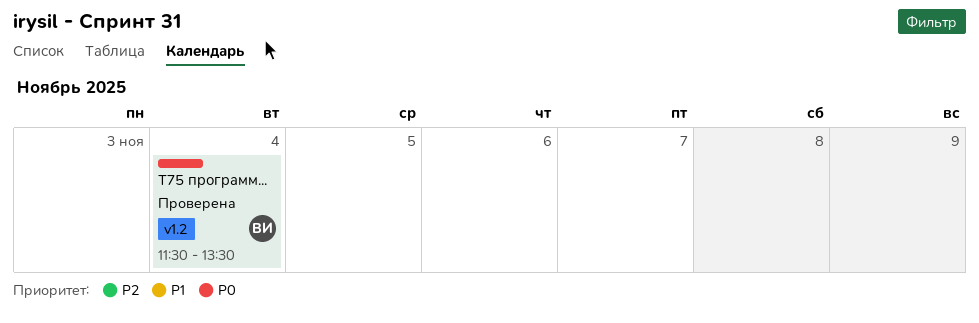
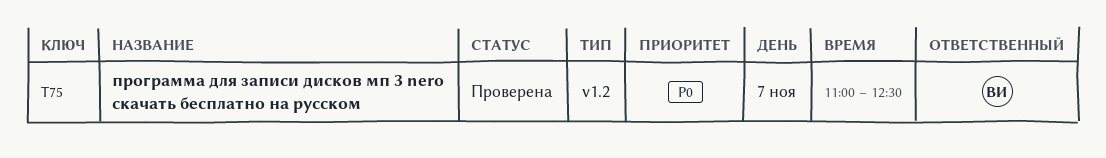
T75, day: Nov 4 -> Nov 7
T75, begins: 11:30 -> 11:00
T75, ends: 13:30 -> 12:30

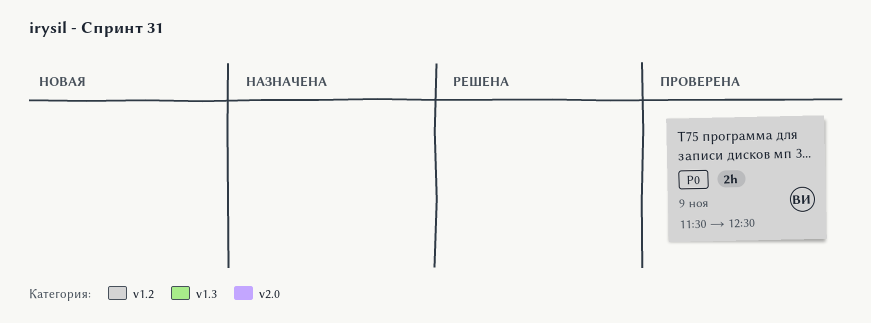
T75, day: Nov 7 -> Nov 9
T75, begins: 11:00 -> 11:30

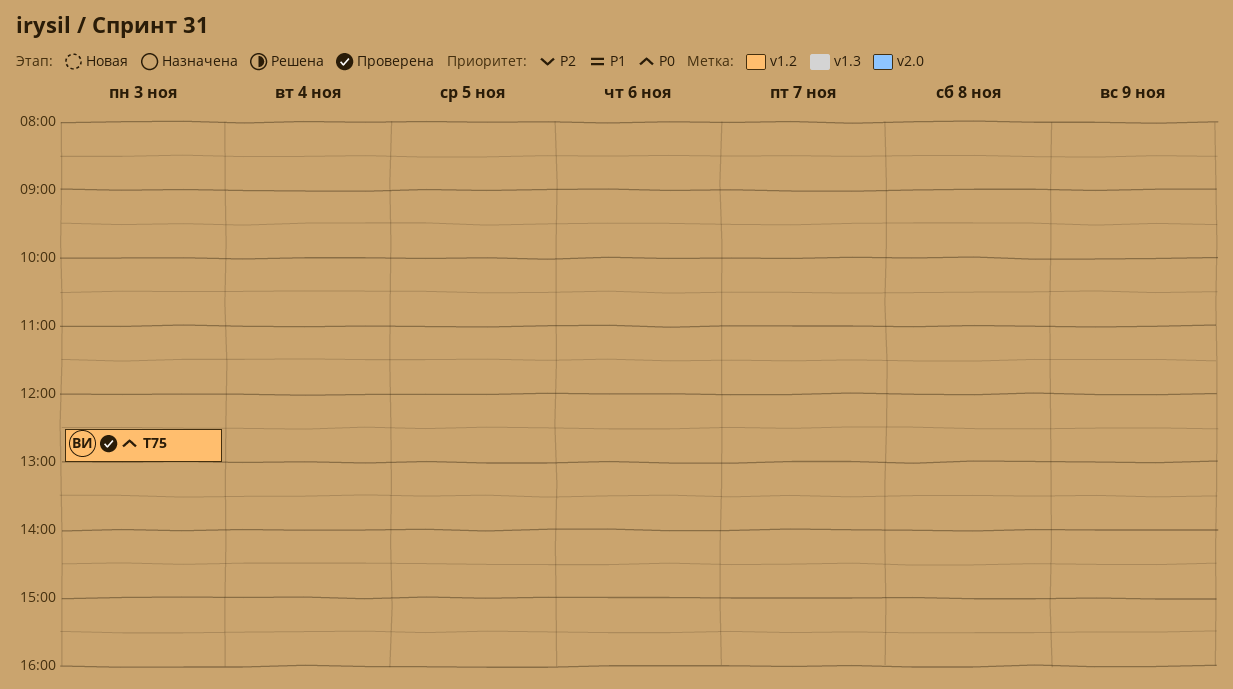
T75, day: Nov 9 -> Nov 3
T75, begins: 11:30 -> 12:30
T75, ends: 12:30 -> 13:00

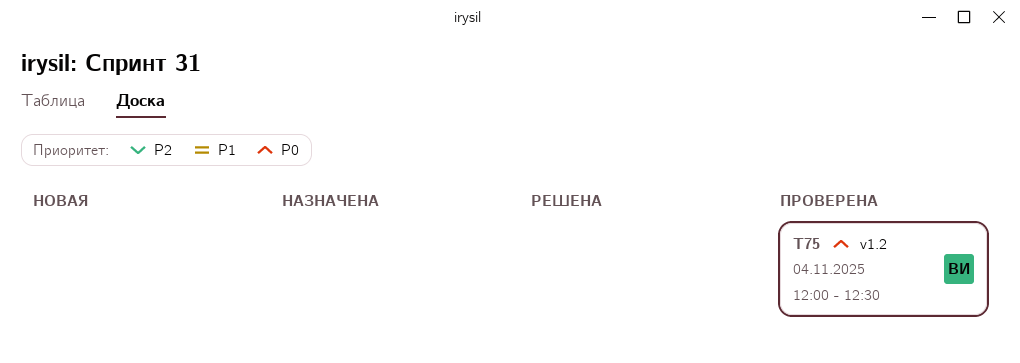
T75, day: Nov 3 -> Nov 4
T75, begins: 12:30 -> 12:00
T75, ends: 13:00 -> 12:30

